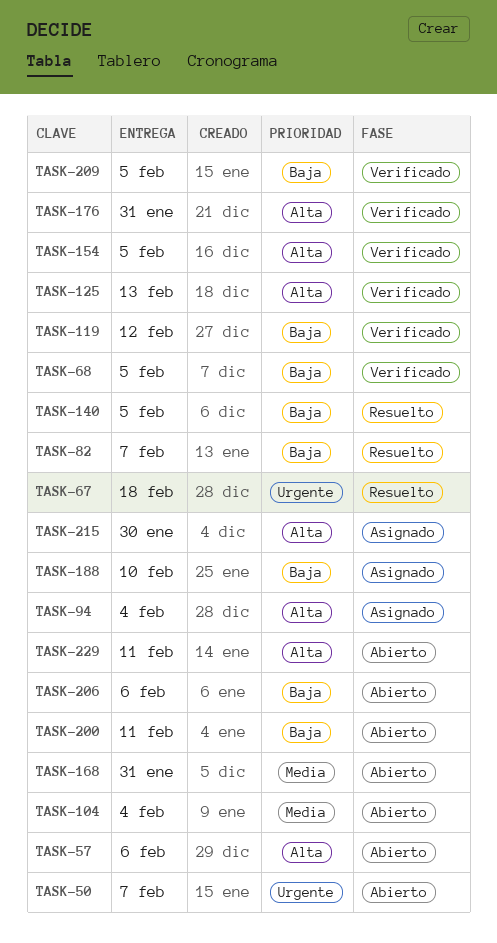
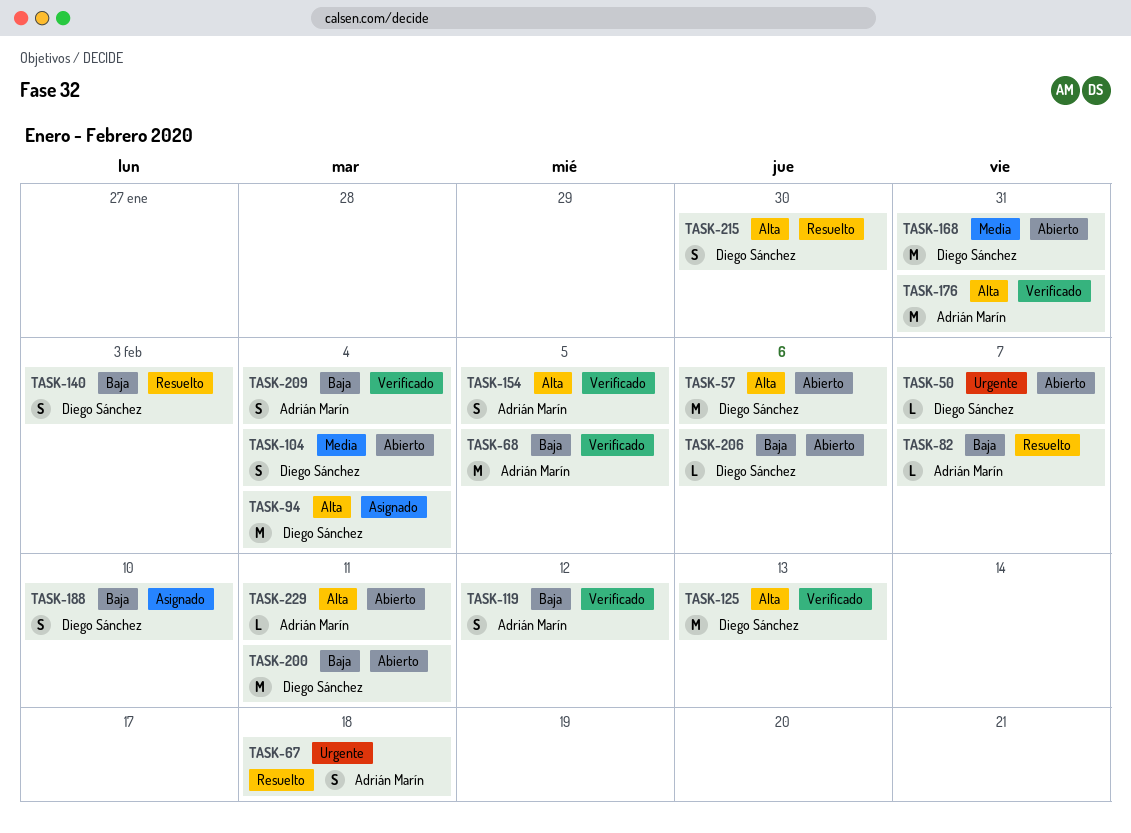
TASK-140, due: Feb 5 -> Feb 3
TASK-209, due: Feb 5 -> Feb 4
TASK-215, status: Asignado -> Resuelto

